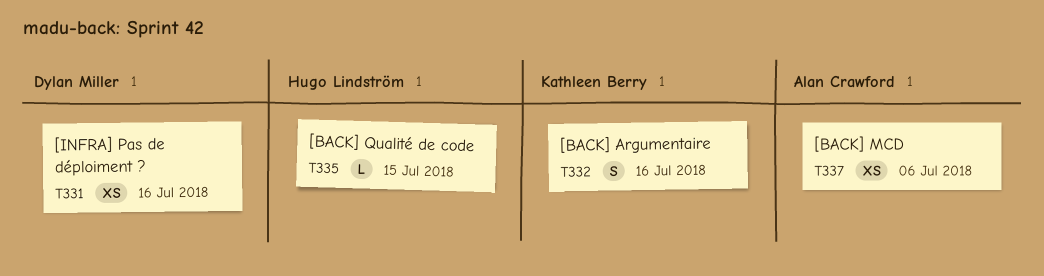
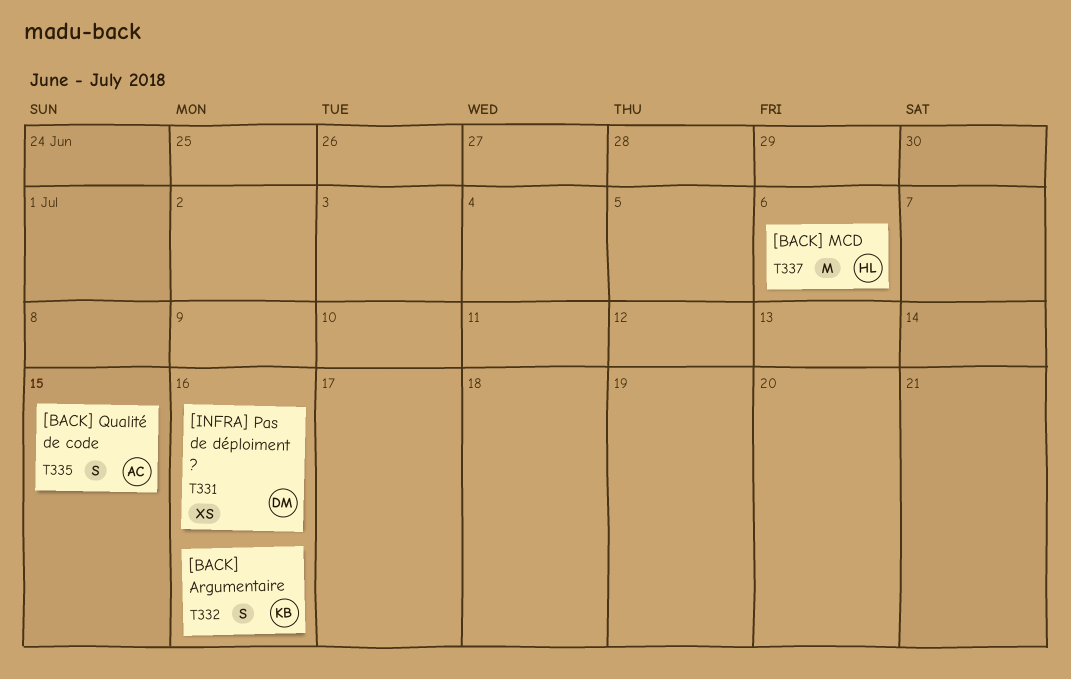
T335, owner: Hugo Lindström -> Alan Crawford
T335, estimate: L -> S
T337, owner: Alan Crawford -> Hugo Lindström
T337, estimate: XS -> M

